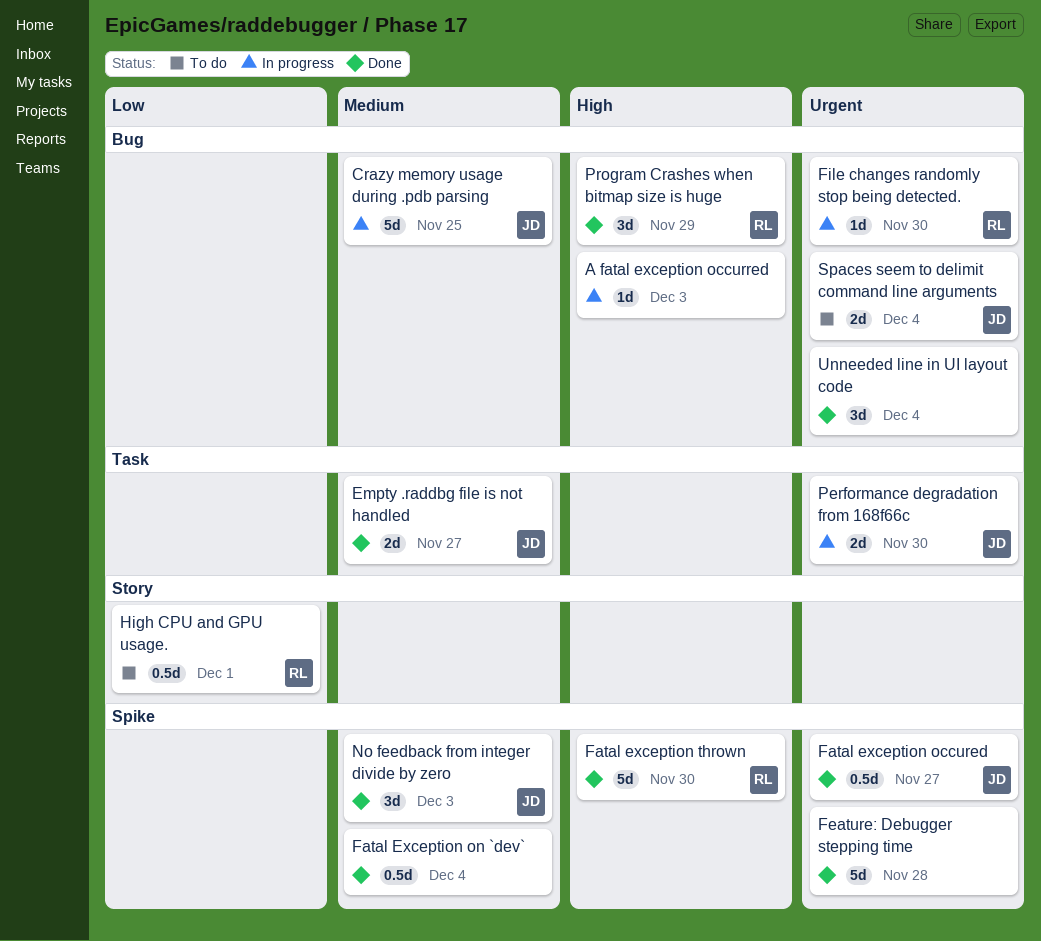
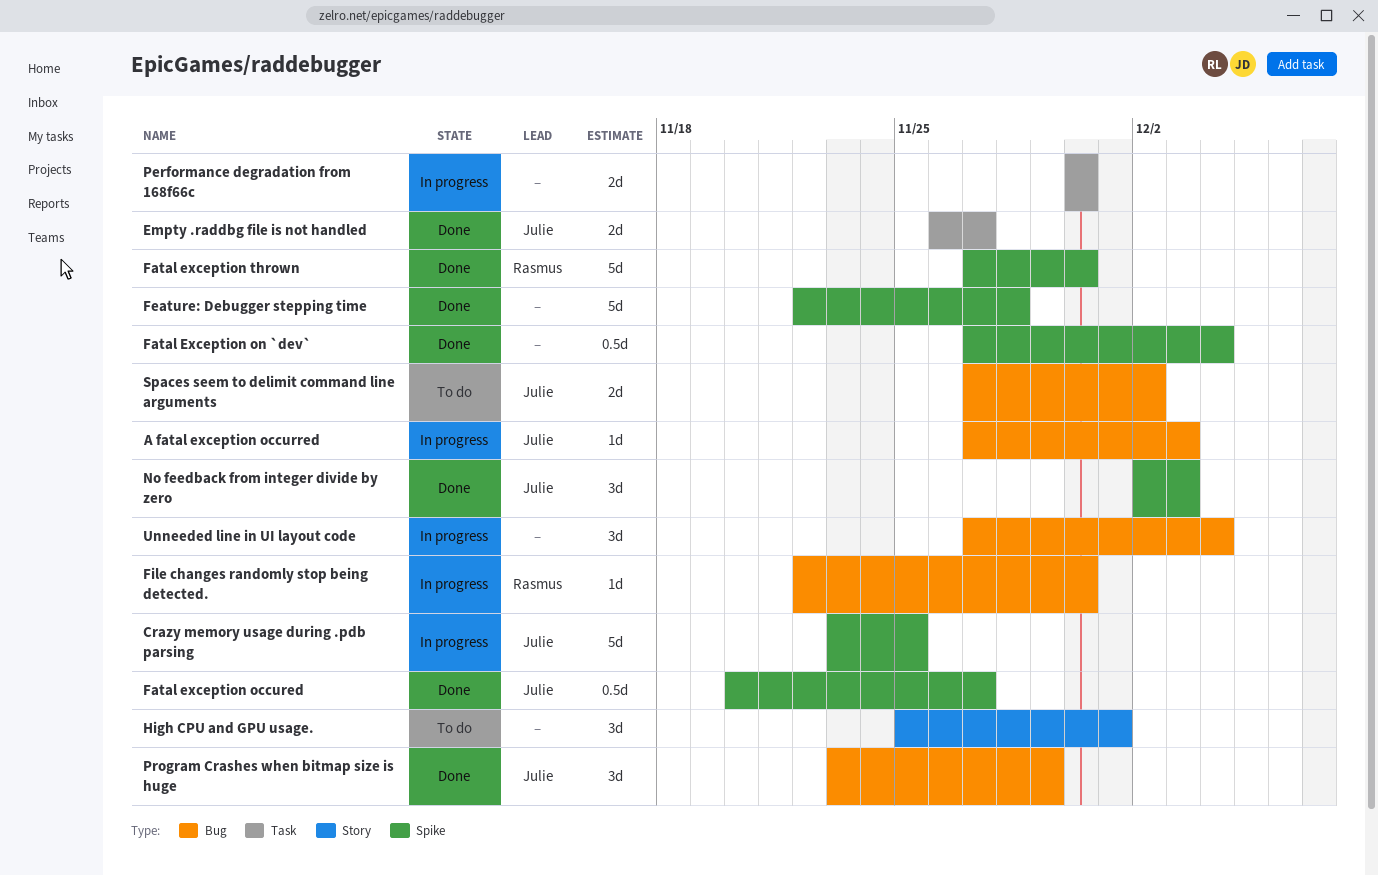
A fatal exception occurred, owner: none -> Julie
Crazy memory usage during .pdb parsing, label: Bug -> Spike
High CPU and GPU usage., owner: Rasmus -> none
High CPU and GPU usage., estimate: 0.5d -> 3d
Performance degradation from 168f66c, owner: Julie -> none
Program Crashes when bitmap size is huge, owner: Rasmus -> Julie
Spaces seem to delimit command line arguments, due: Dec 4 -> Dec 2
Unneeded line in UI layout code, status: Done -> In progress

